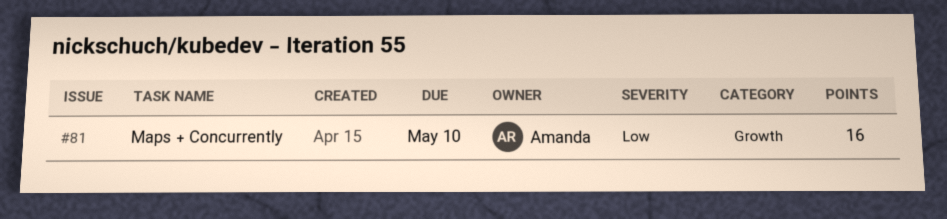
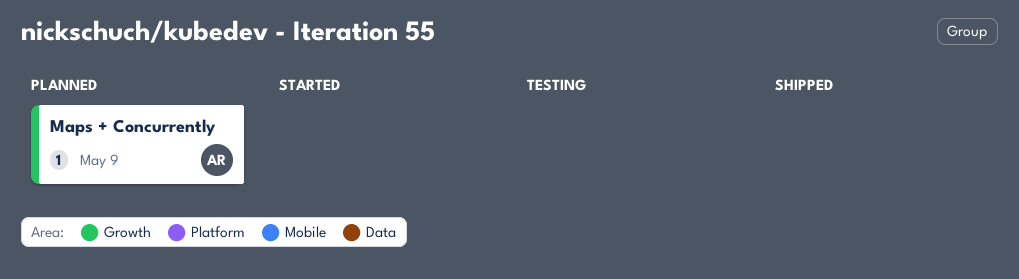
Maps + Concurrently, estimate: 16 -> 1
Maps + Concurrently, due: May 10 -> May 9

